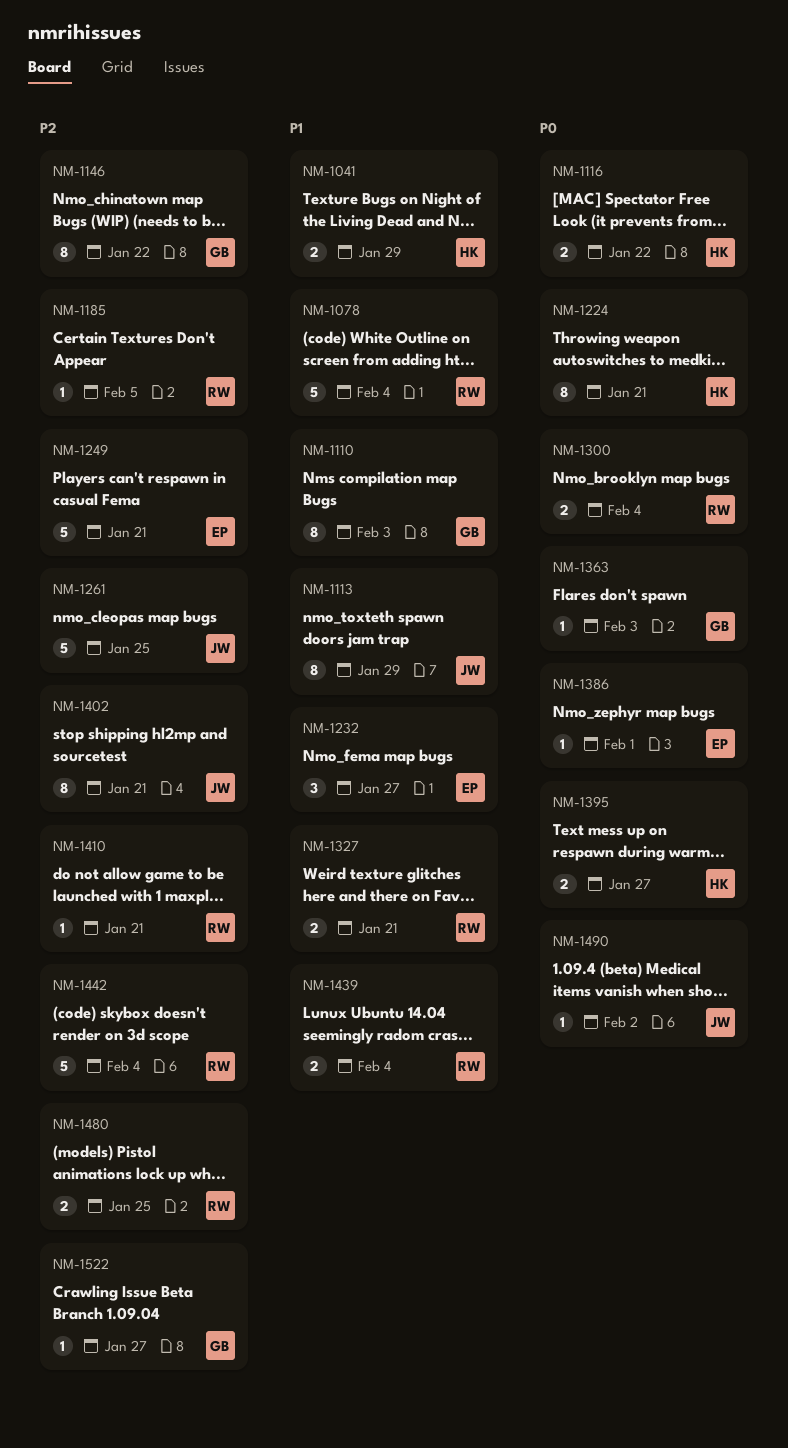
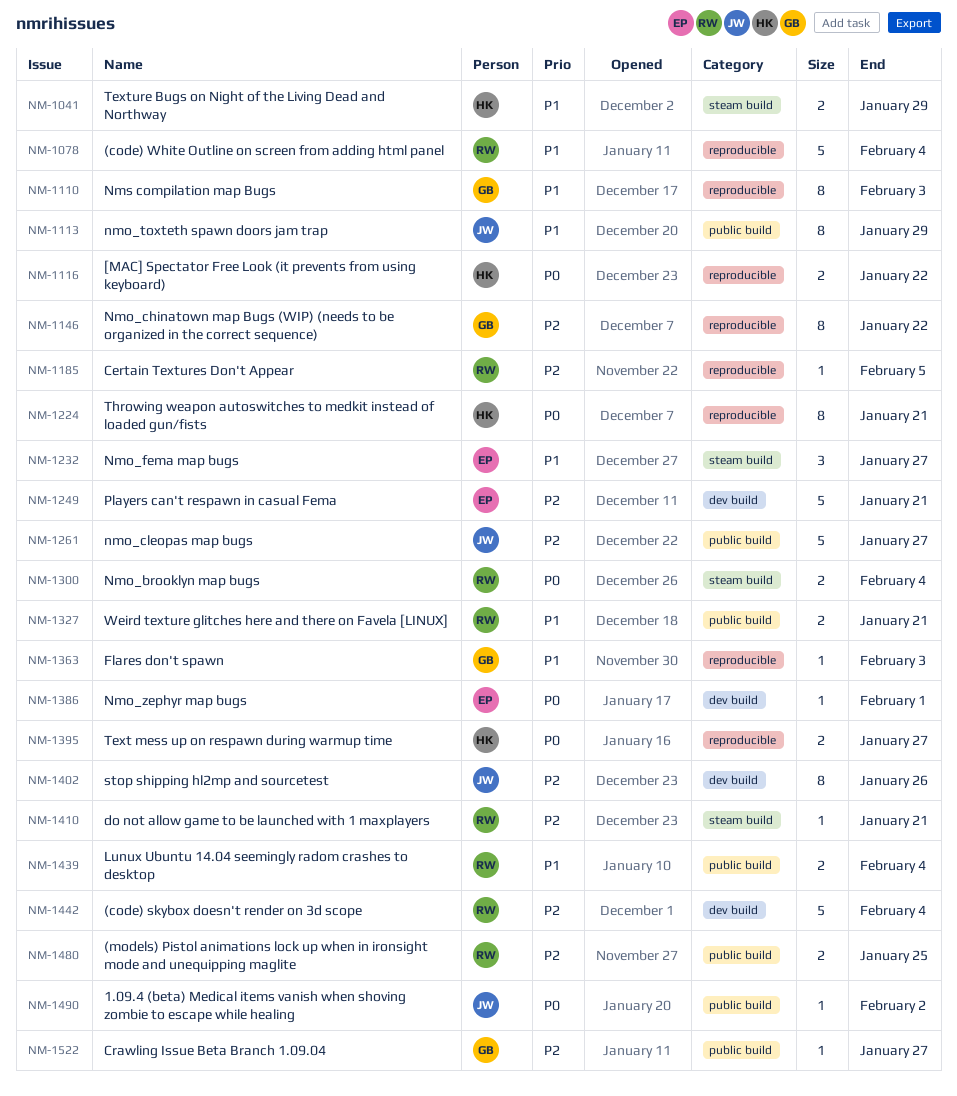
NM-1261, due: Jan 25 -> Jan 27
NM-1363, priority: P0 -> P1
NM-1402, due: Jan 21 -> Jan 26

